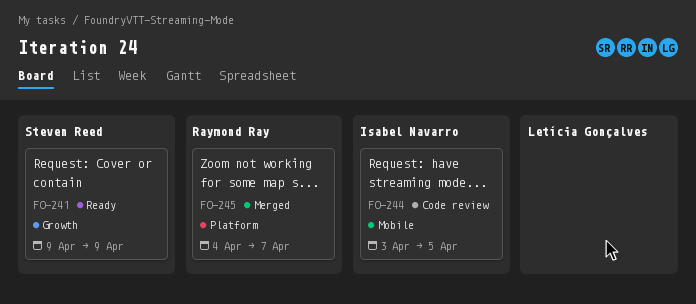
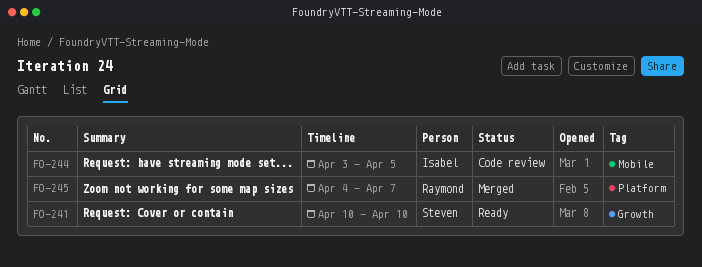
FO-241, start: Apr 9 -> Apr 10
FO-241, due: Apr 9 -> Apr 10

